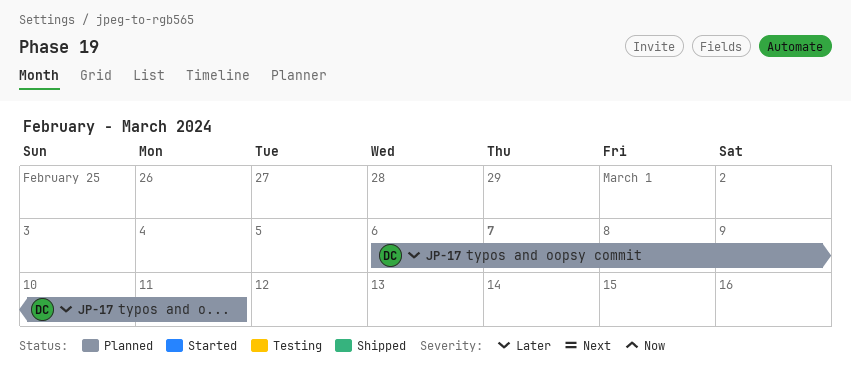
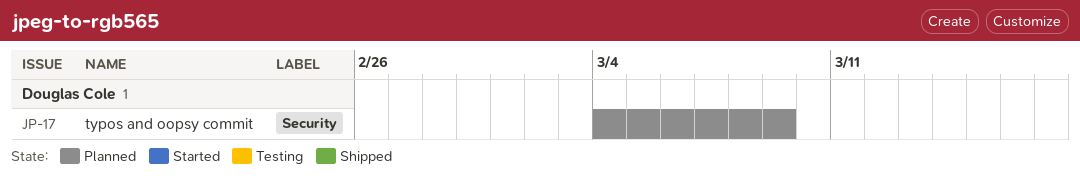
JP-17, start: Mar 6 -> Mar 4
JP-17, due: Mar 11 -> Mar 9

